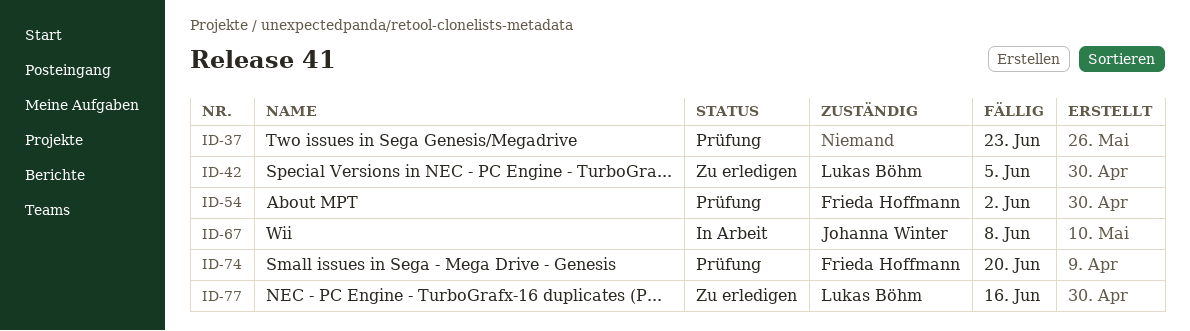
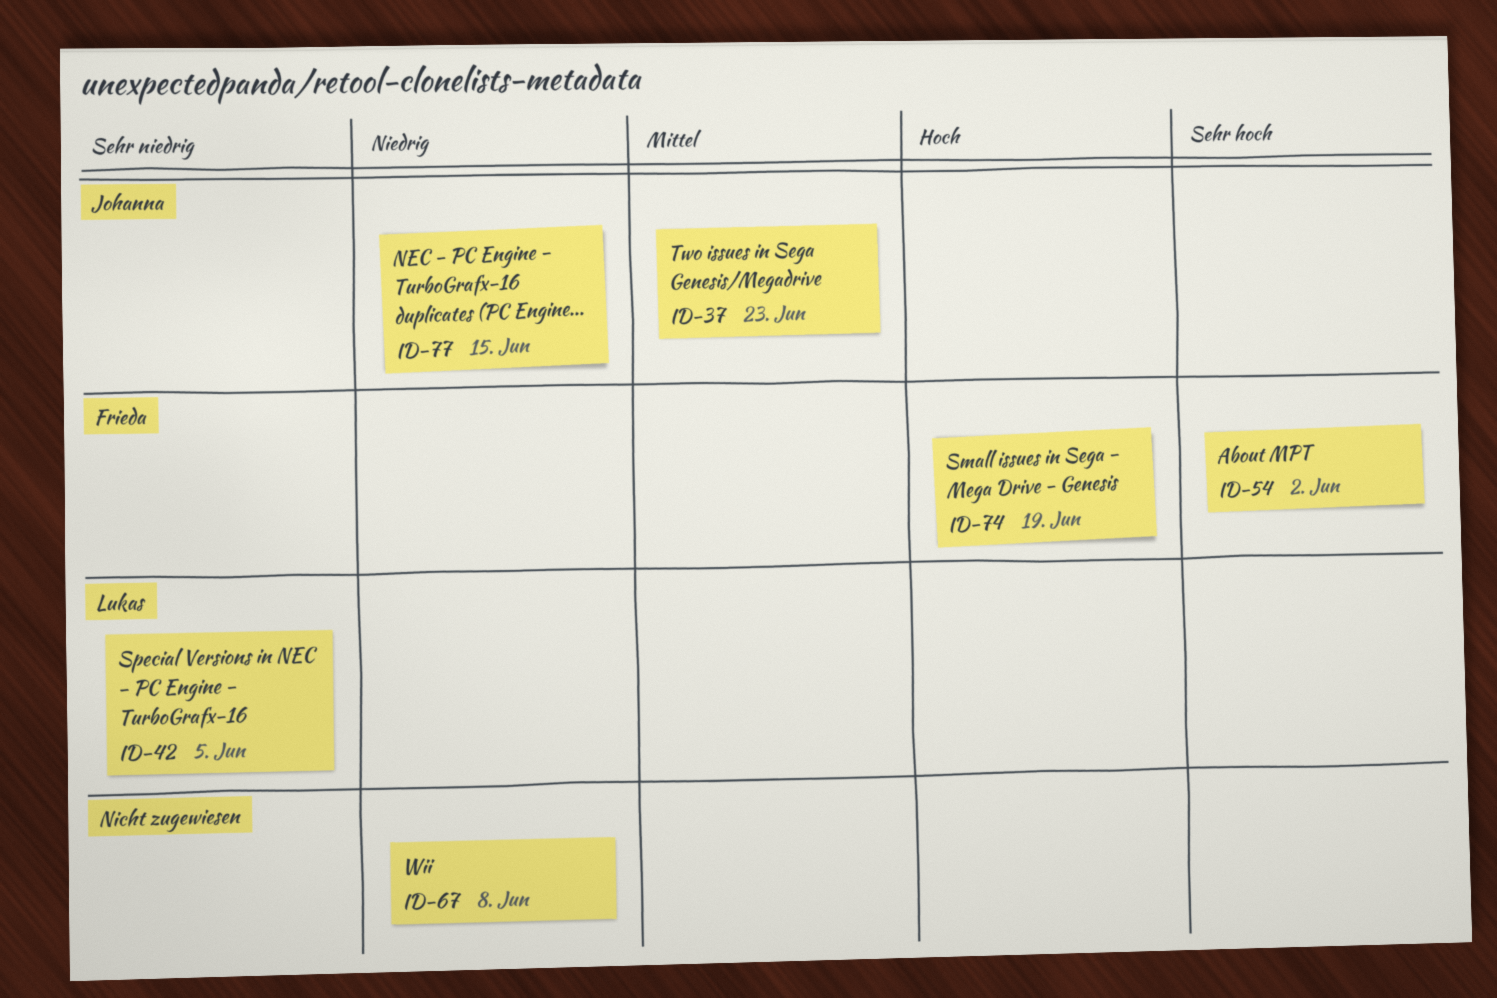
ID-37, owner: none -> Johanna Winter
ID-67, owner: Johanna Winter -> none
ID-74, due: Jun 20 -> Jun 19
ID-77, owner: Lukas Böhm -> Johanna Winter
ID-77, due: Jun 16 -> Jun 15

